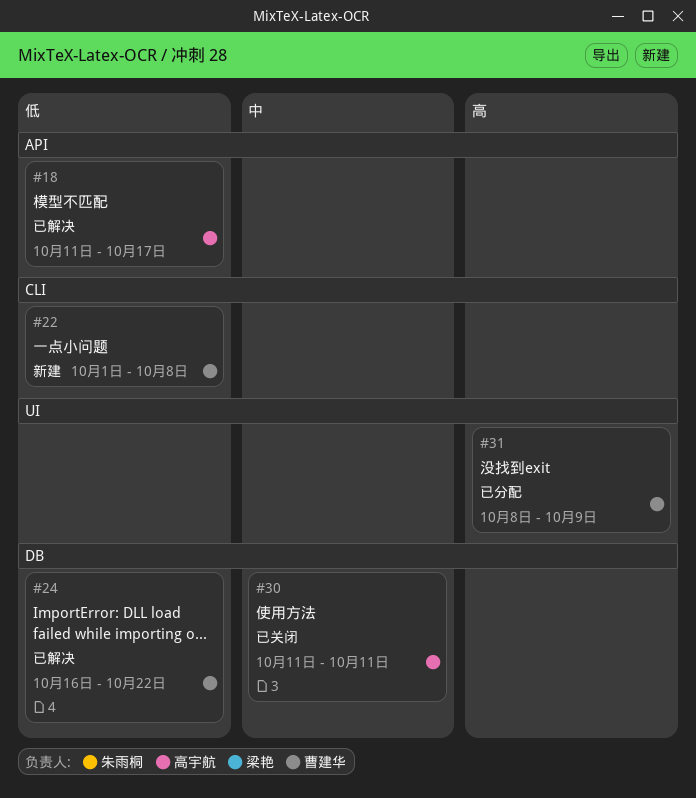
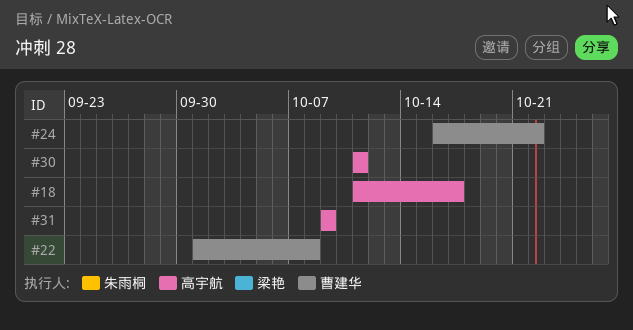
#31, owner: 曹建华 -> 高宇航
#31, start: Oct 8 -> Oct 9

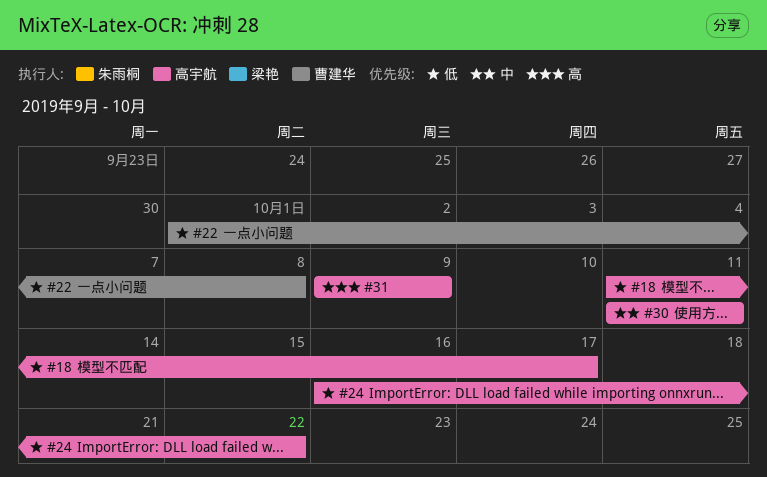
#24, owner: 曹建华 -> 高宇航

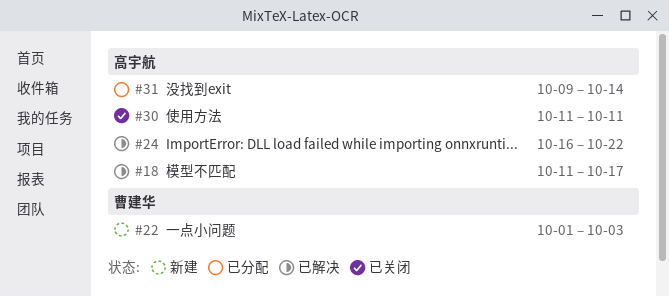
#22, due: Oct 8 -> Oct 3
#31, due: Oct 9 -> Oct 14

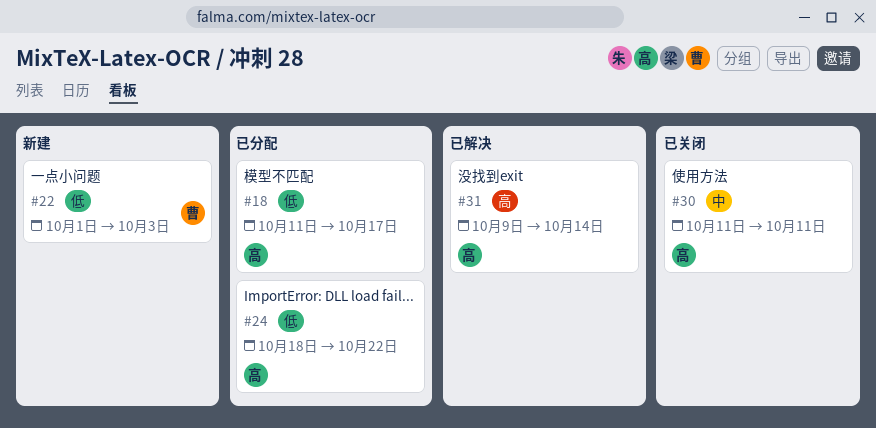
#18, status: 已解决 -> 已分配
#24, status: 已解决 -> 已分配
#24, start: Oct 16 -> Oct 18
#31, status: 已分配 -> 已解决

